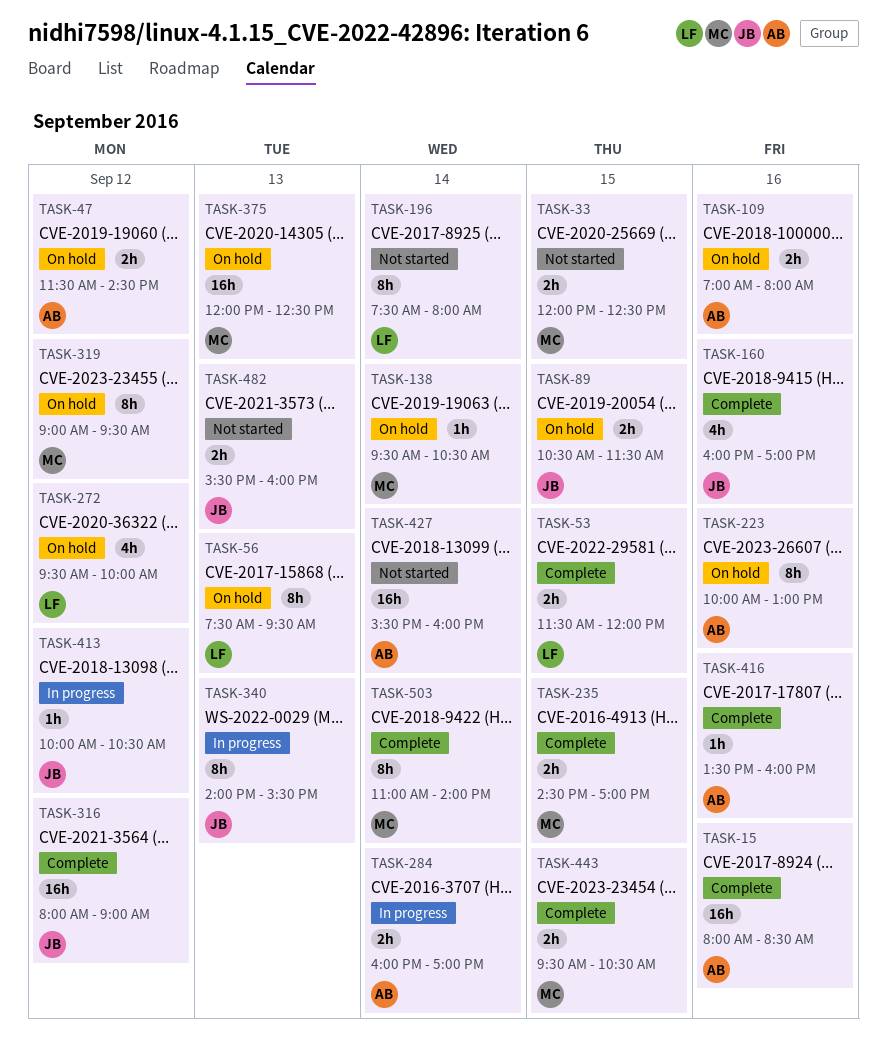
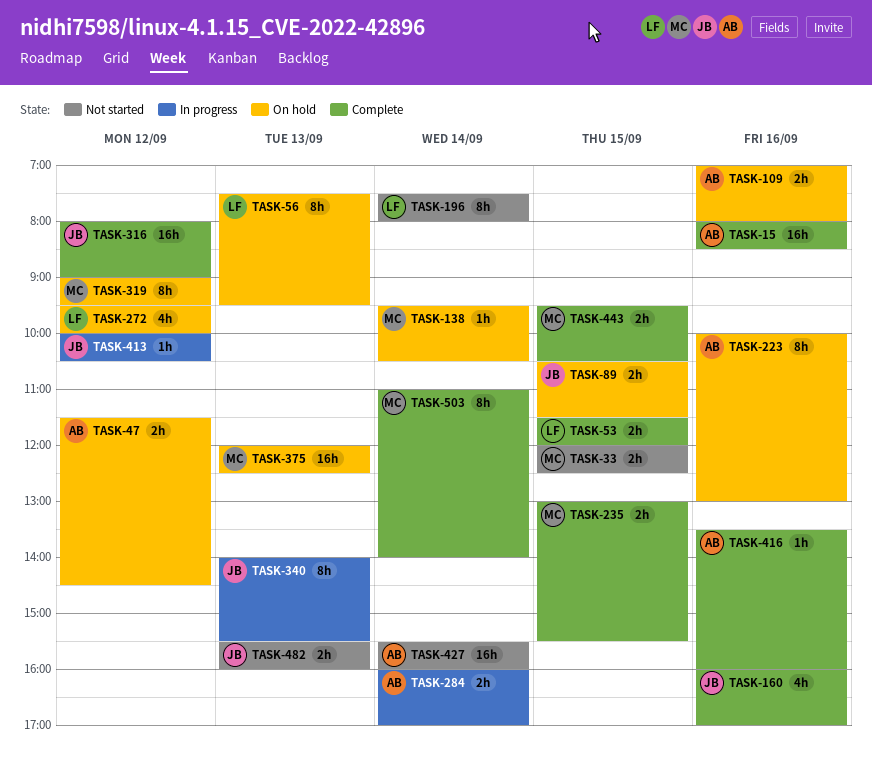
TASK-235, begins: 14:30 -> 13:00
TASK-235, ends: 17:00 -> 15:30

